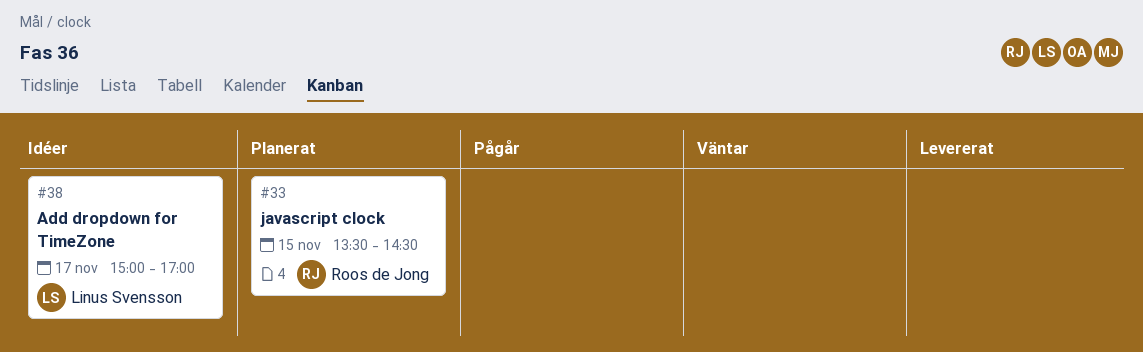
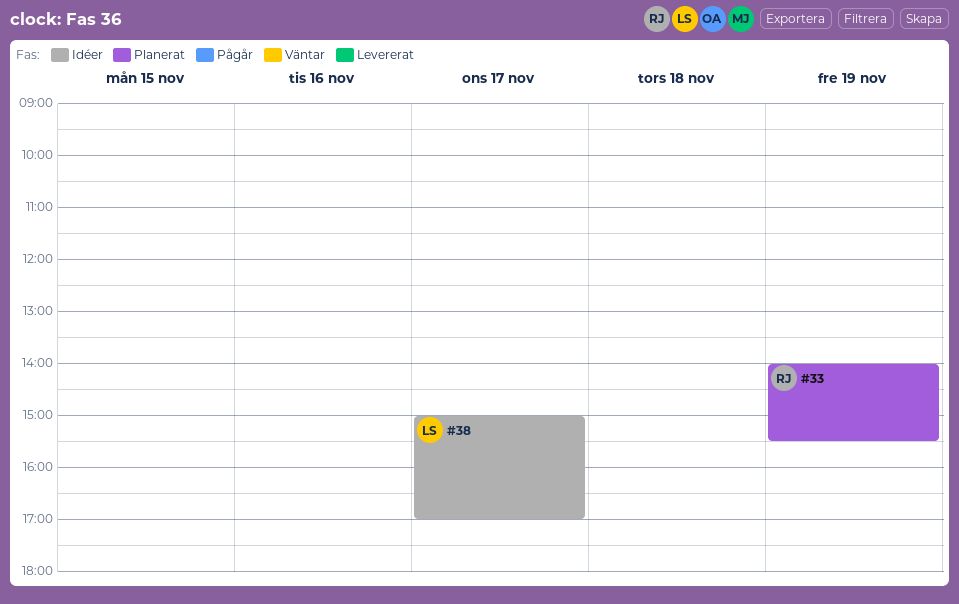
#33, day: Nov 15 -> Nov 19
#33, begins: 13:30 -> 14:00
#33, ends: 14:30 -> 15:30

